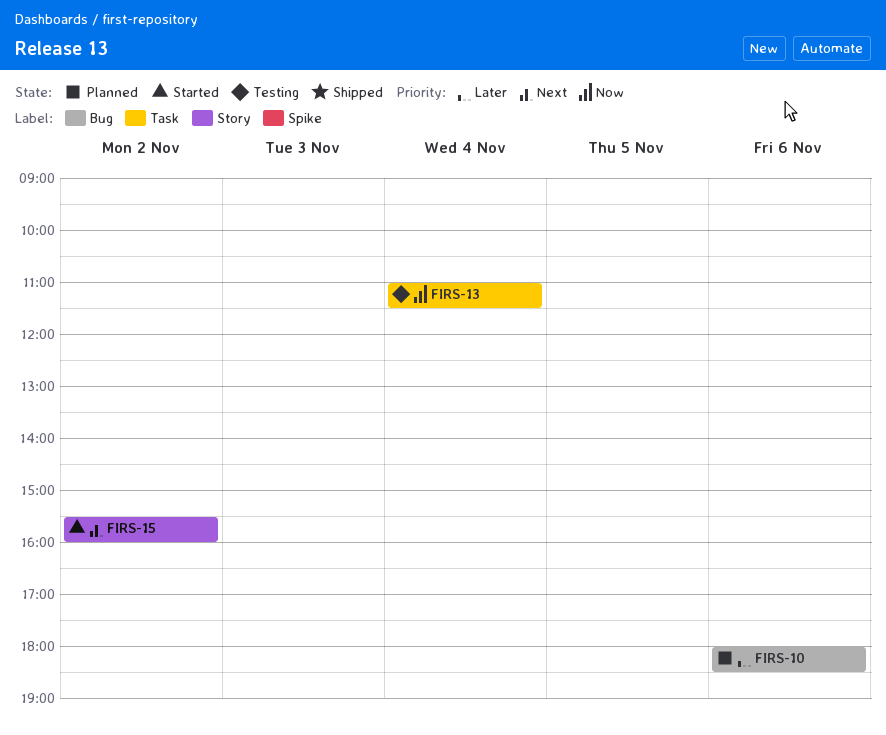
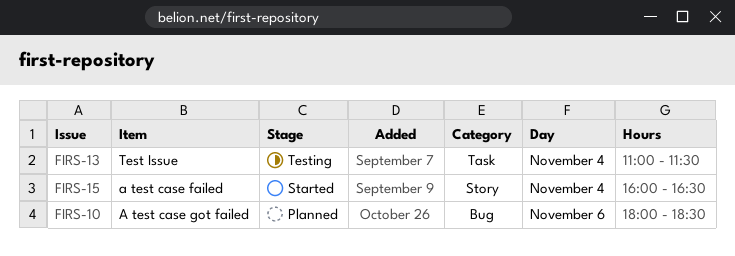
FIRS-15, day: Nov 2 -> Nov 4
FIRS-15, begins: 15:30 -> 16:00
FIRS-15, ends: 16:00 -> 16:30

